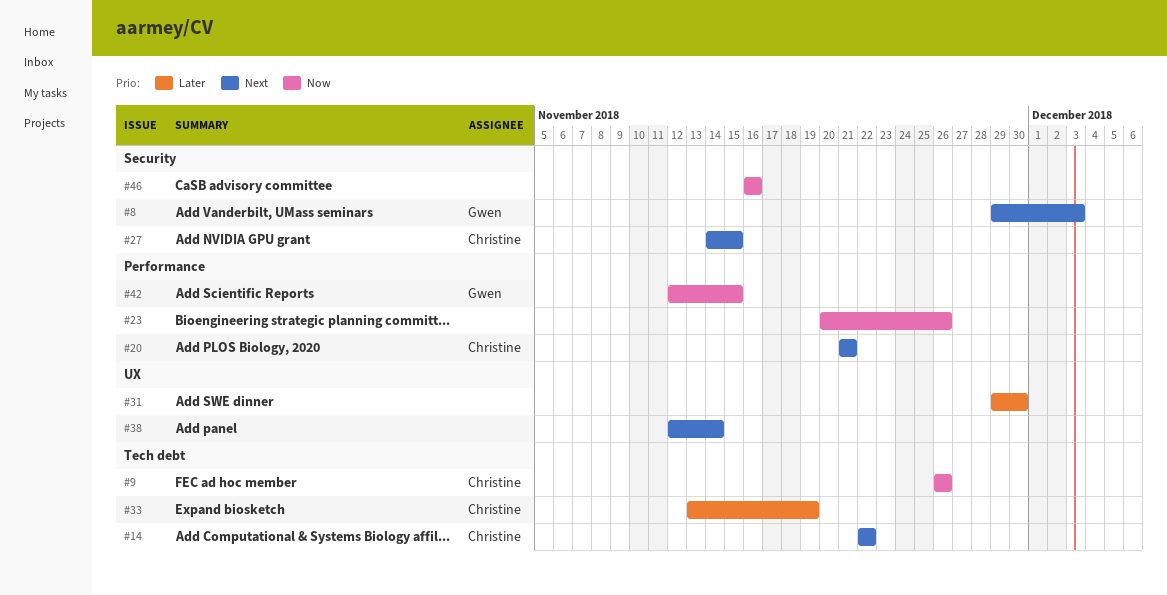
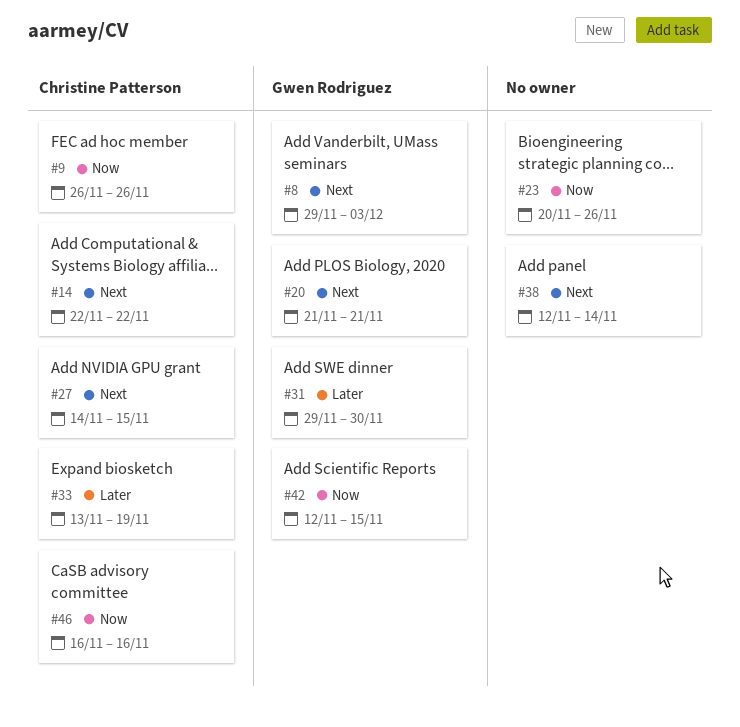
#20, owner: Christine Patterson -> Gwen Rodriguez
#31, owner: none -> Gwen Rodriguez
#46, owner: none -> Christine Patterson

